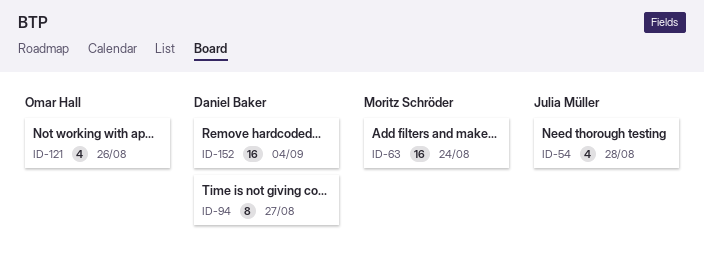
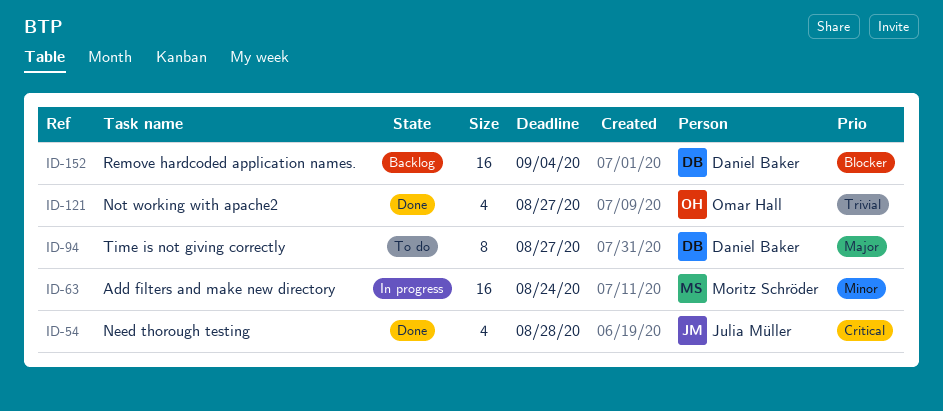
ID-121, due: Aug 26 -> Aug 27

